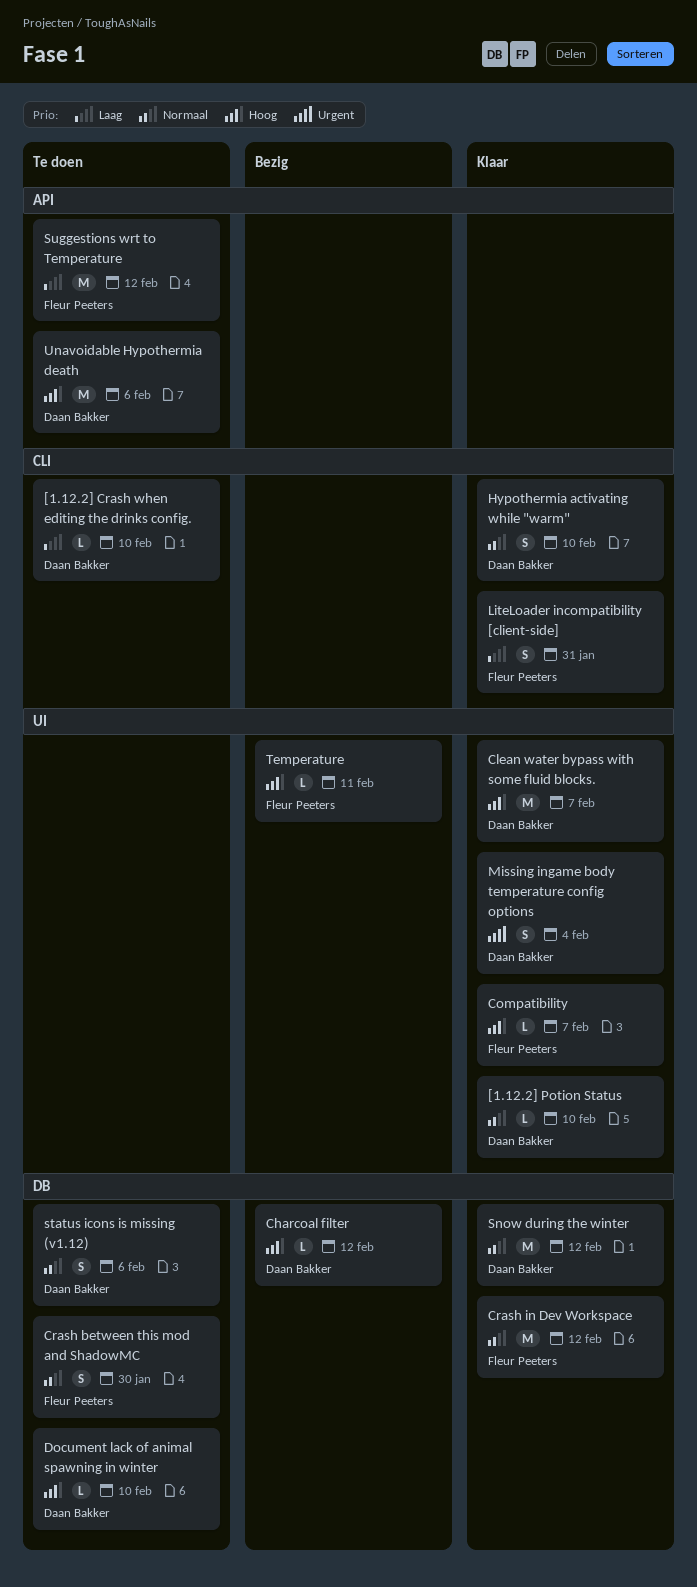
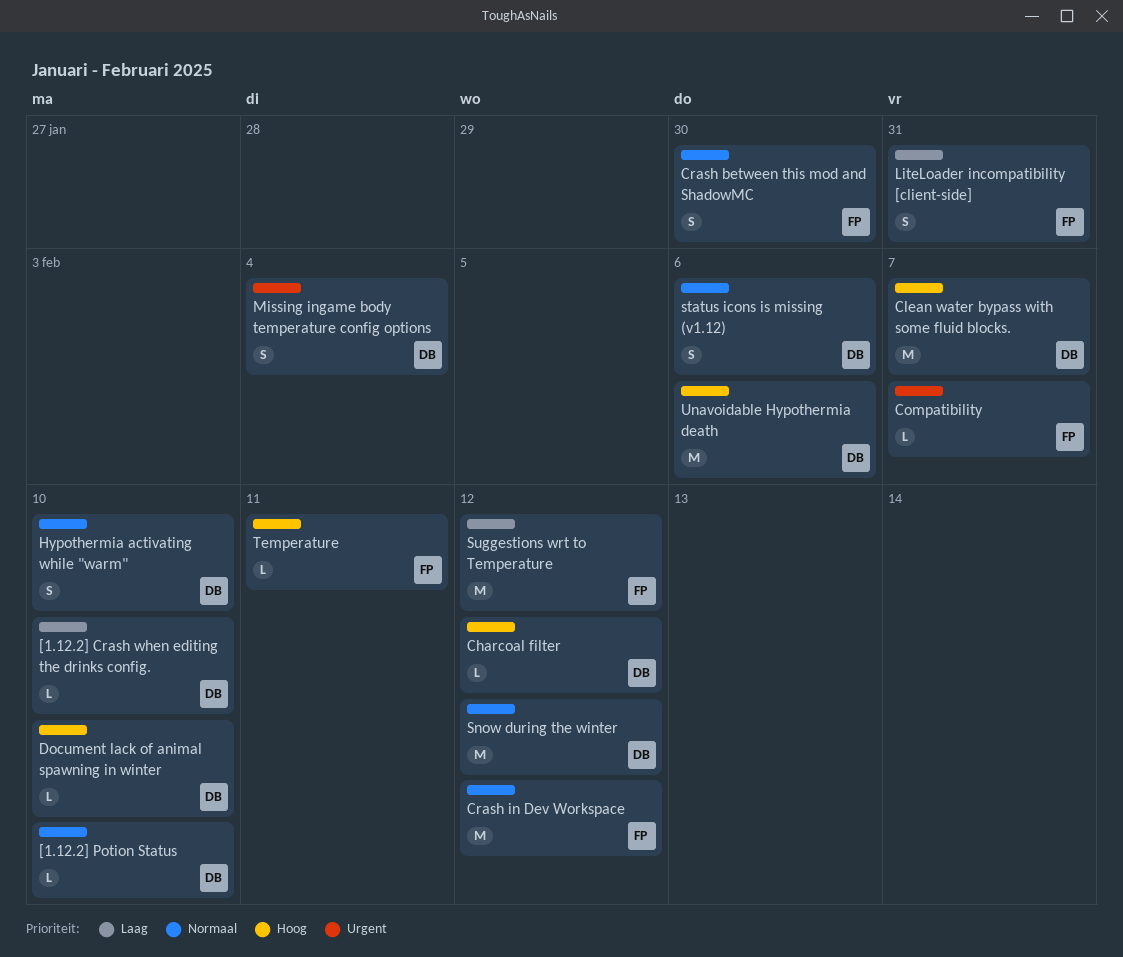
Compatibility, priority: Hoog -> Urgent

